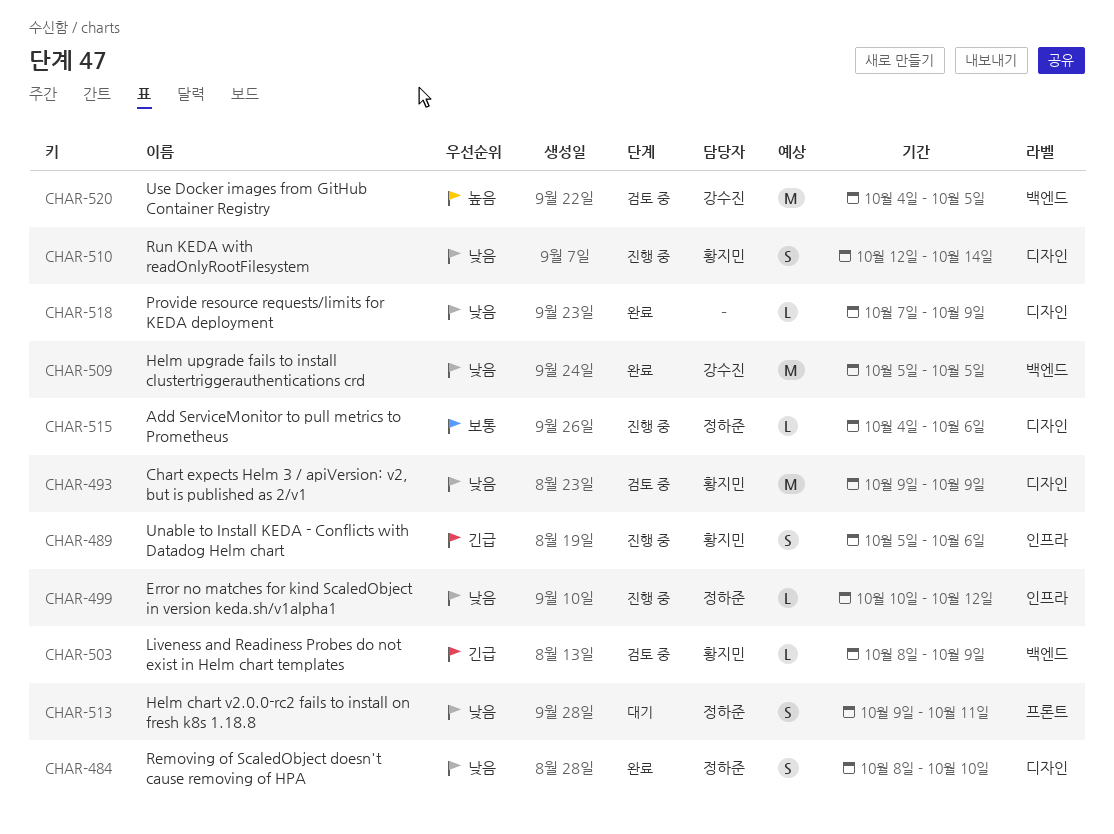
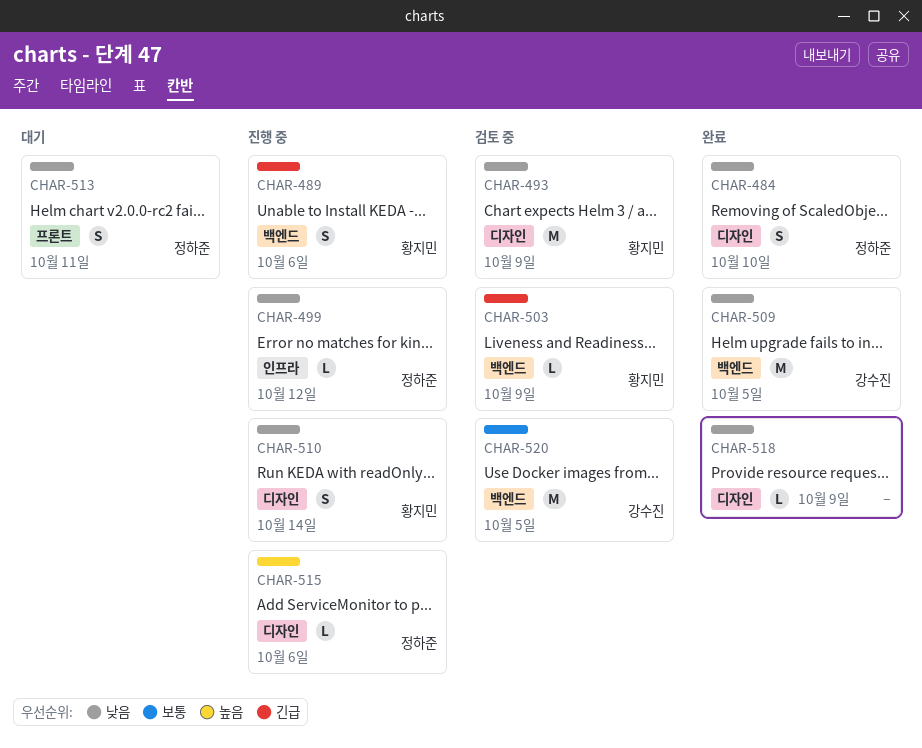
CHAR-489, label: 인프라 -> 백엔드
CHAR-515, priority: 보통 -> 높음
CHAR-520, priority: 높음 -> 보통

